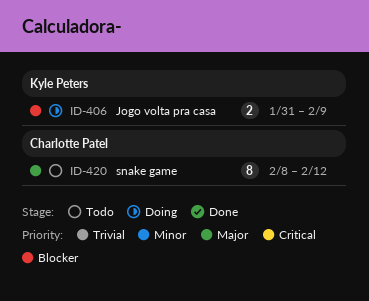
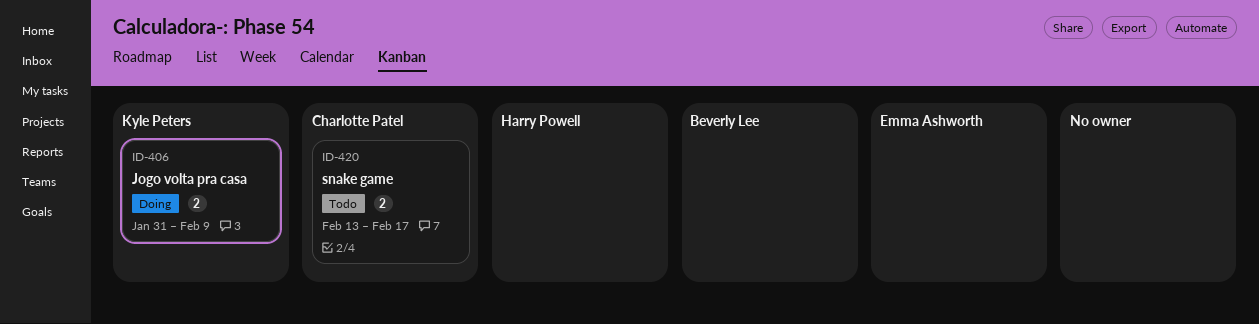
ID-420, estimate: 8 -> 2
ID-420, start: Feb 8 -> Feb 13
ID-420, due: Feb 12 -> Feb 17

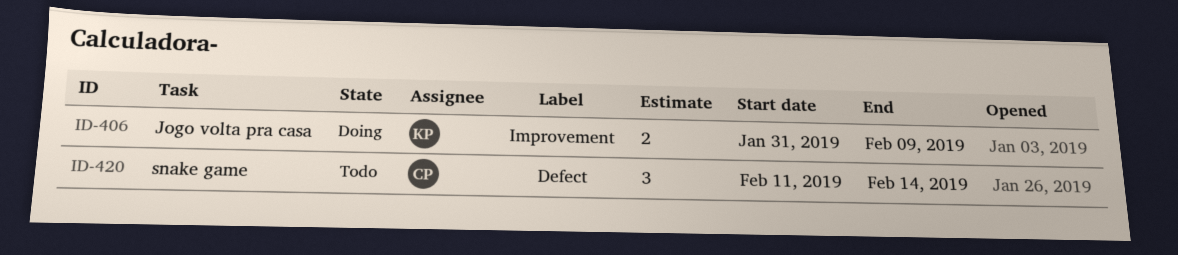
ID-420, estimate: 2 -> 3
ID-420, start: Feb 13 -> Feb 11
ID-420, due: Feb 17 -> Feb 14

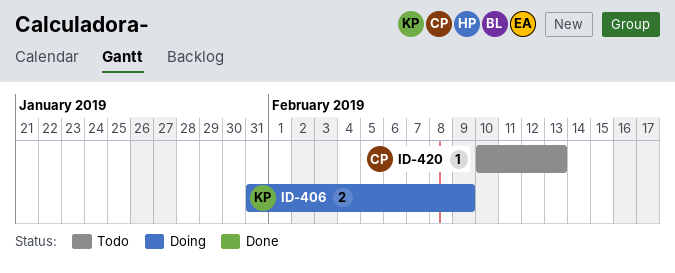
ID-420, estimate: 3 -> 1
ID-420, start: Feb 11 -> Feb 10
ID-420, due: Feb 14 -> Feb 13

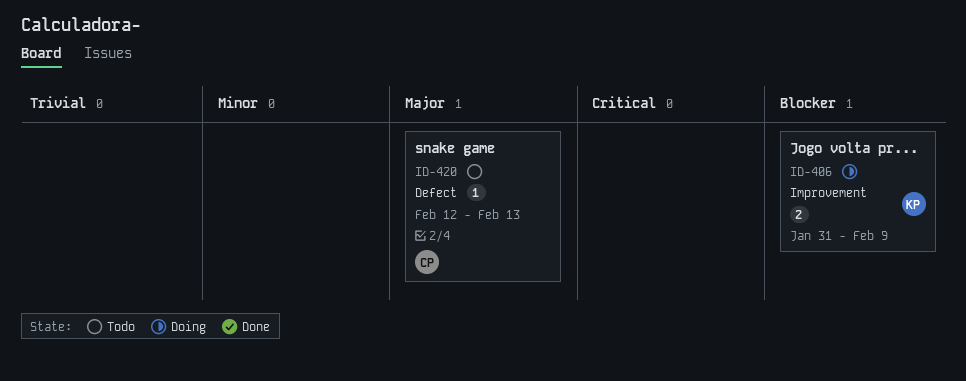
ID-420, start: Feb 10 -> Feb 12

